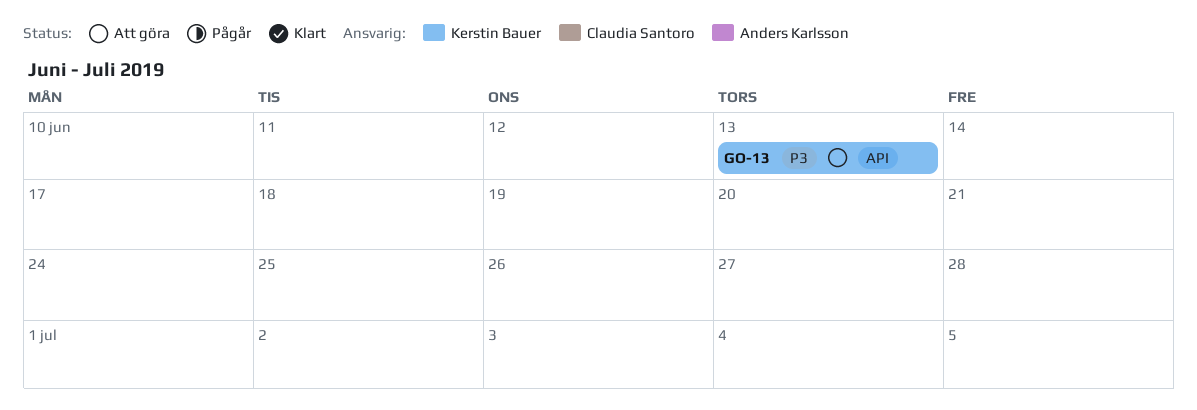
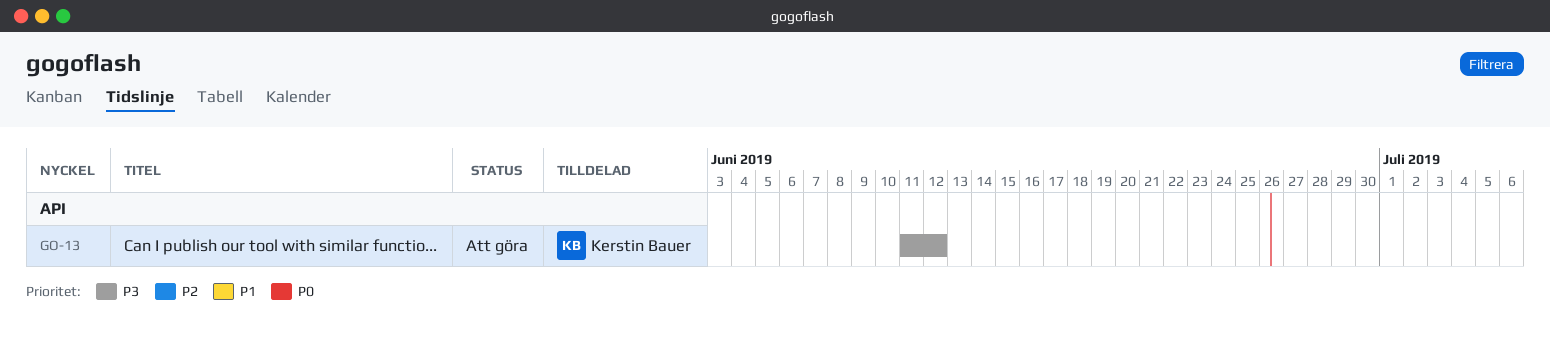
GO-13, due: Jun 13 -> Jun 12

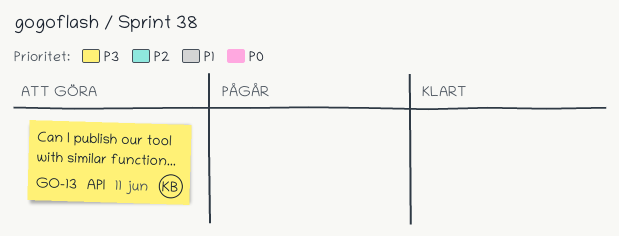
GO-13, due: Jun 12 -> Jun 11

